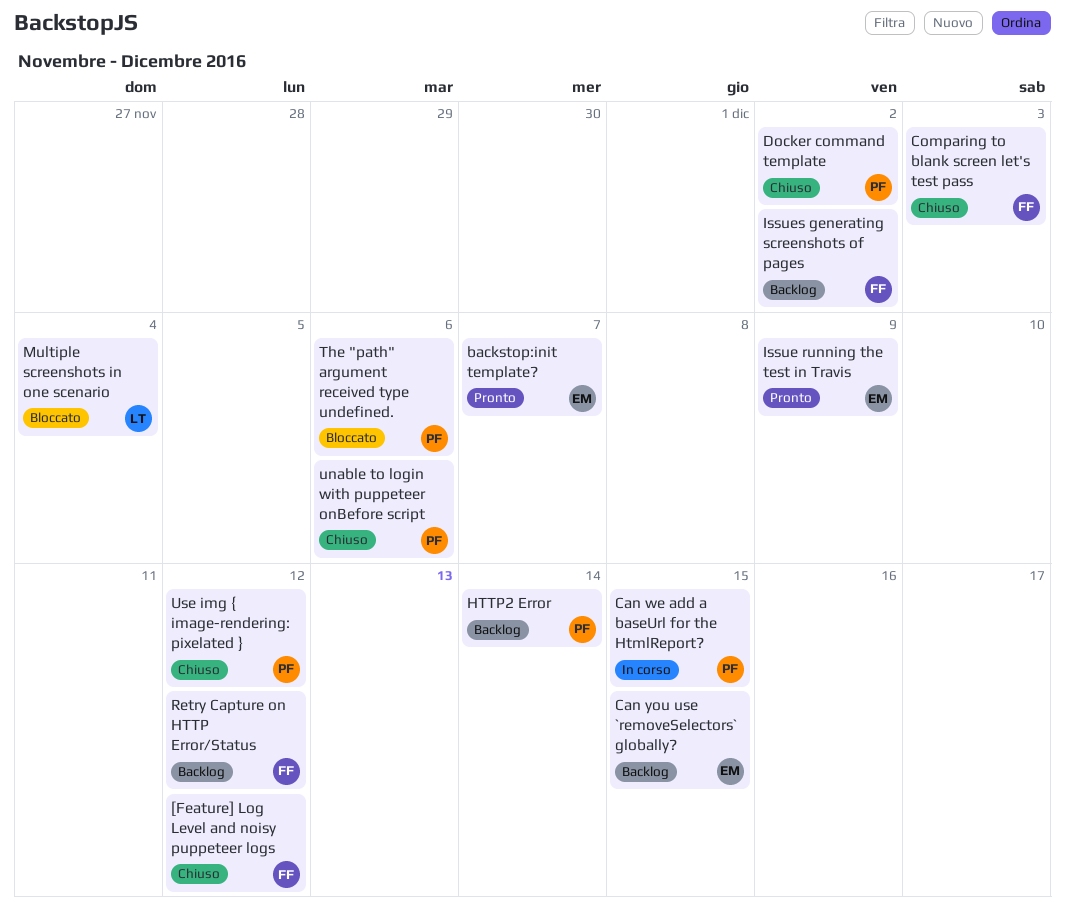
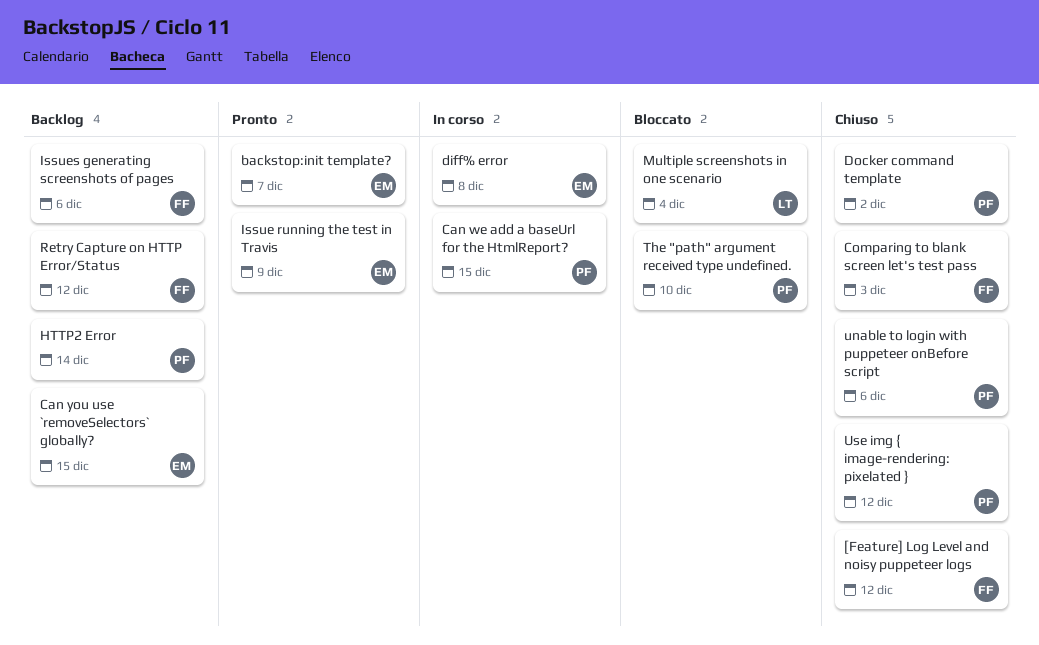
diff% error: none -> present
Issues generating screenshots of pages, due: Dec 2 -> Dec 6
The "path" argument received type undefined., due: Dec 6 -> Dec 10

